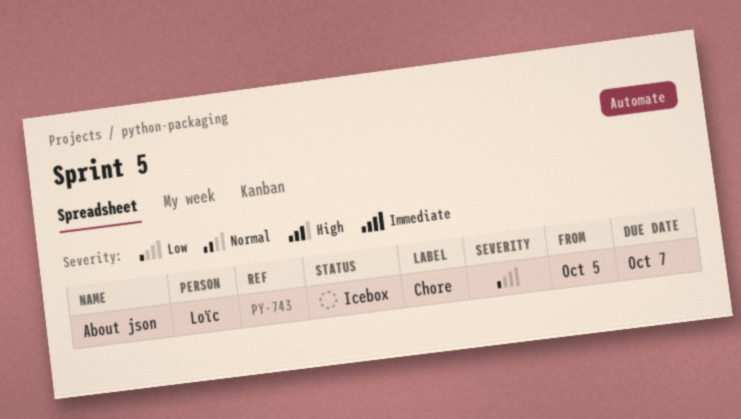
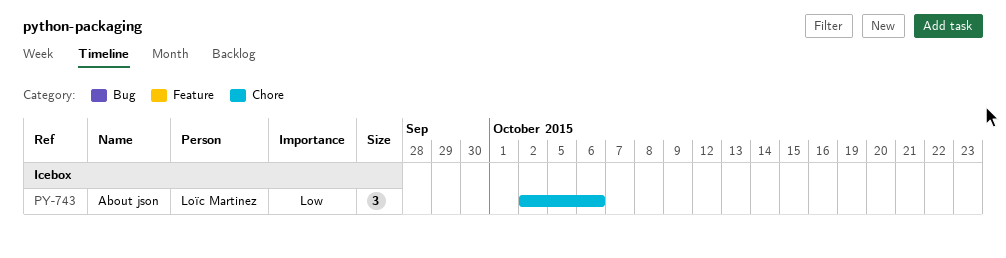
PY-743, start: Oct 5 -> Oct 2
PY-743, due: Oct 7 -> Oct 6

